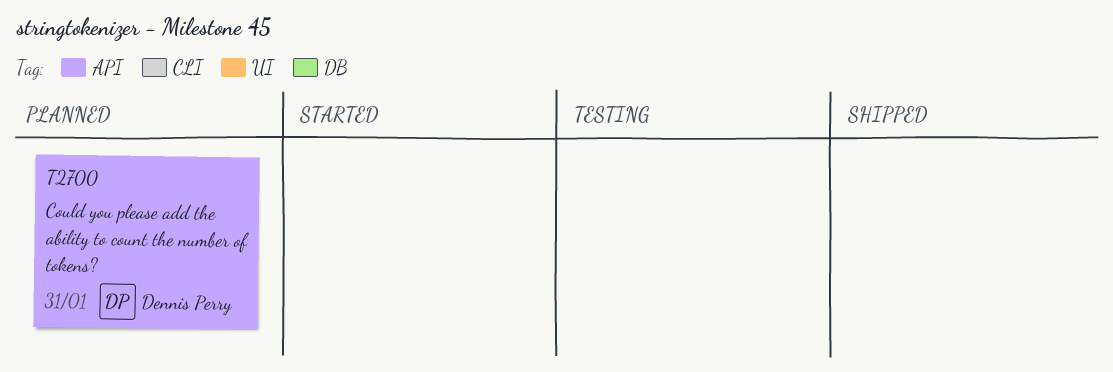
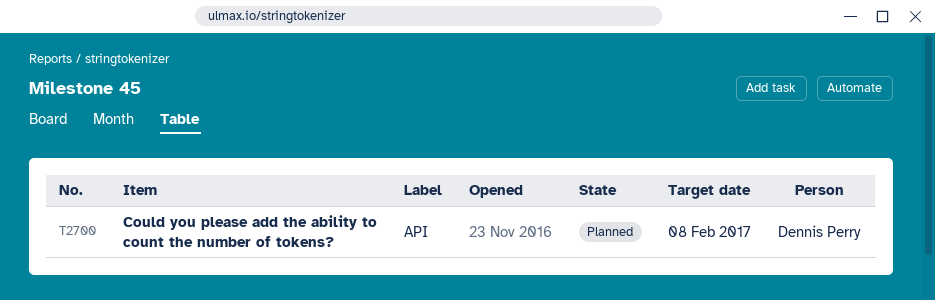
T2700, due: Jan 31 -> Feb 8

